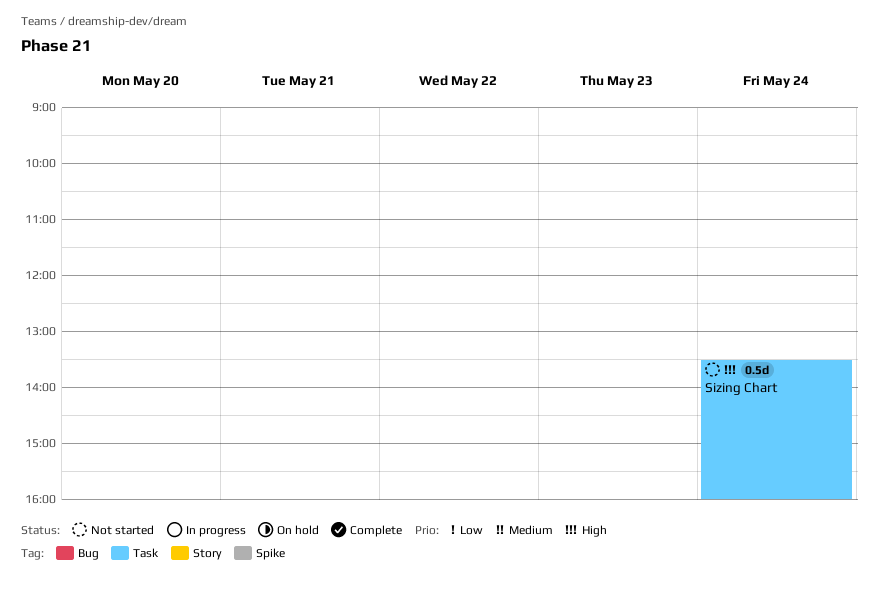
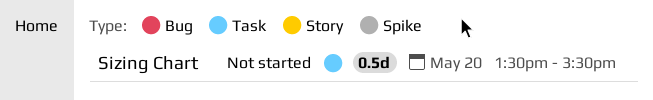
Sizing Chart, day: May 24 -> May 20
Sizing Chart, ends: 16:00 -> 15:30

